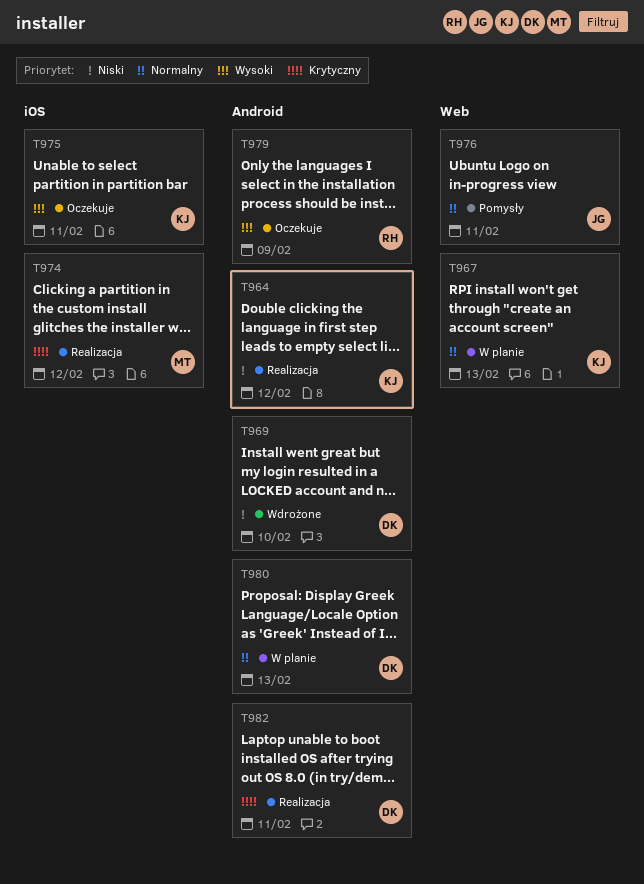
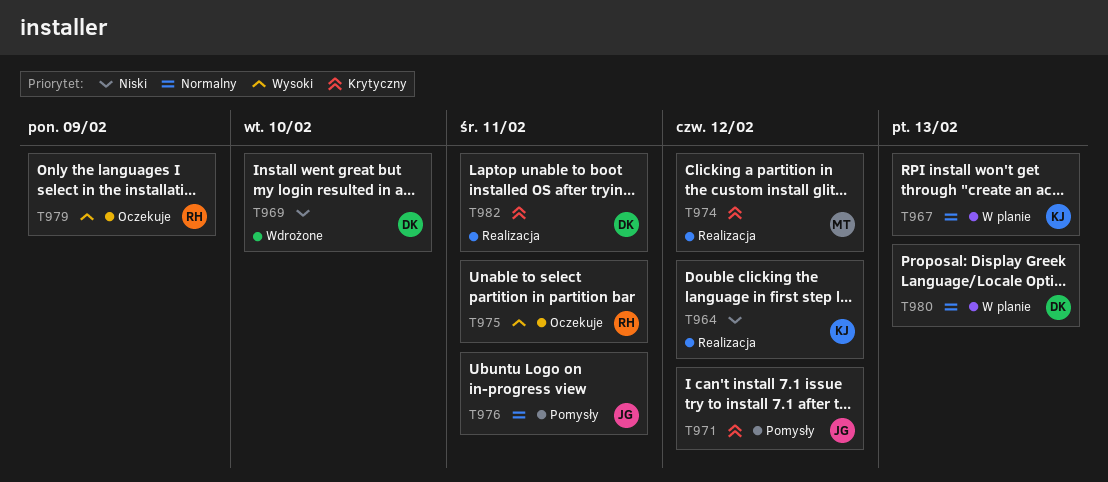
T971: none -> present
T975, owner: KJ -> RH

